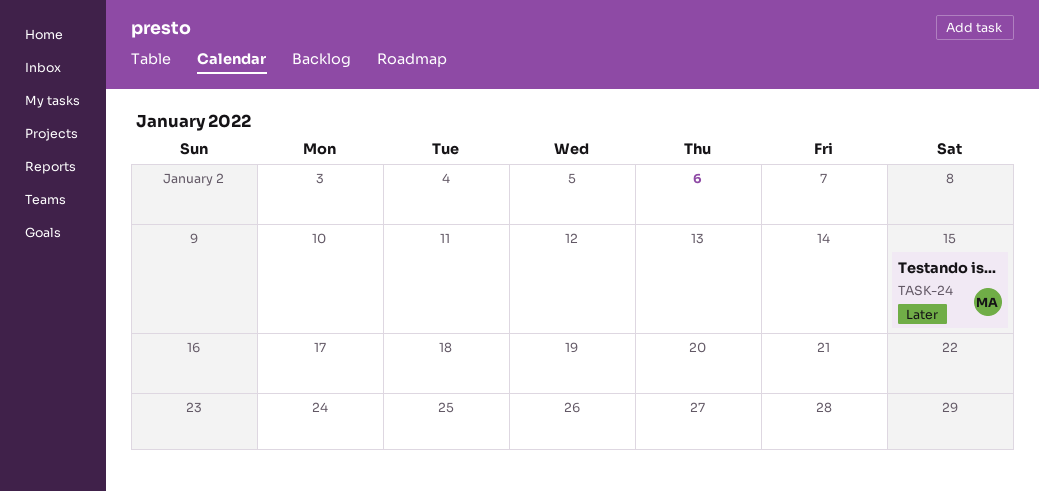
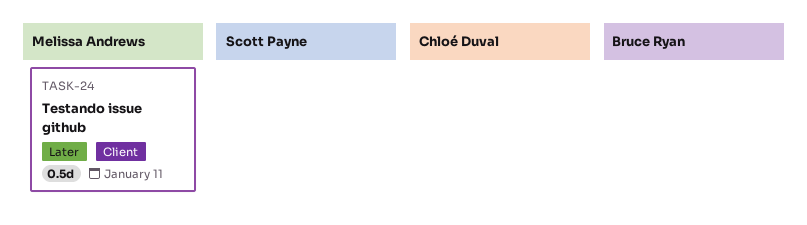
TASK-24, due: Jan 15 -> Jan 11

